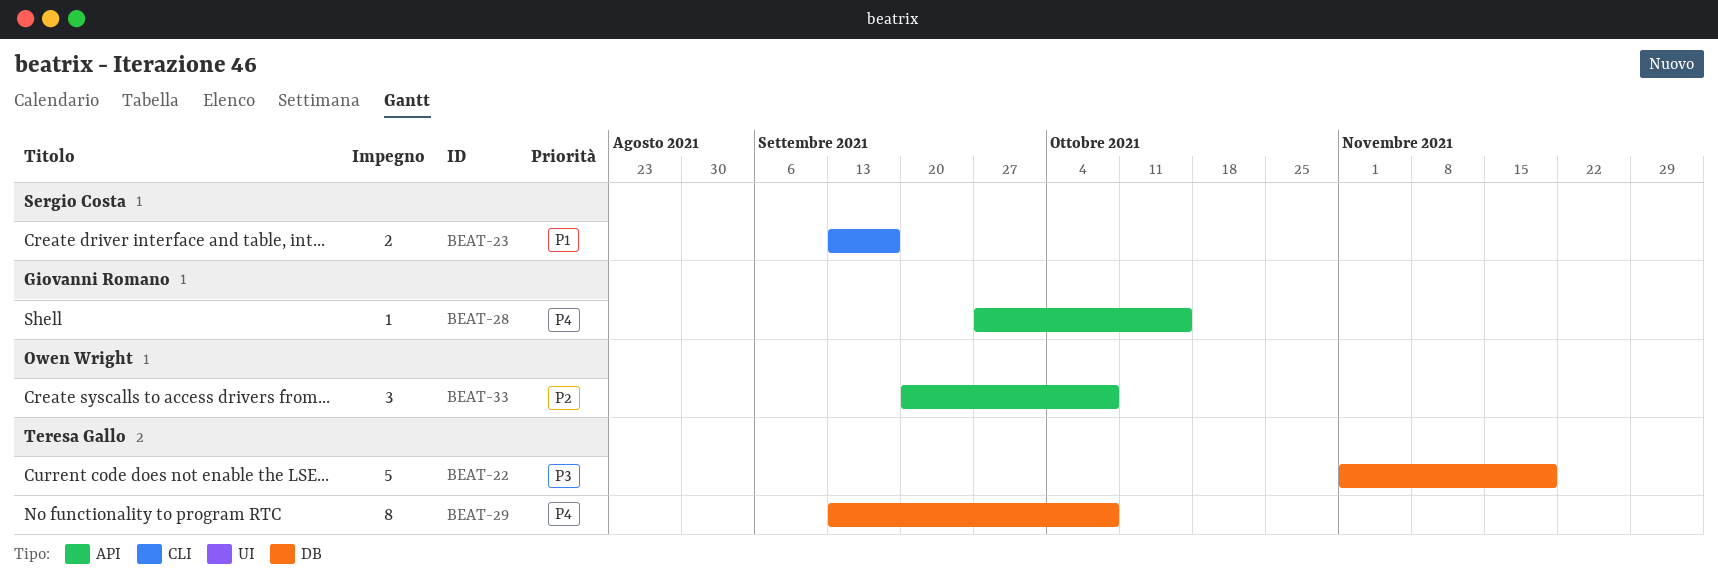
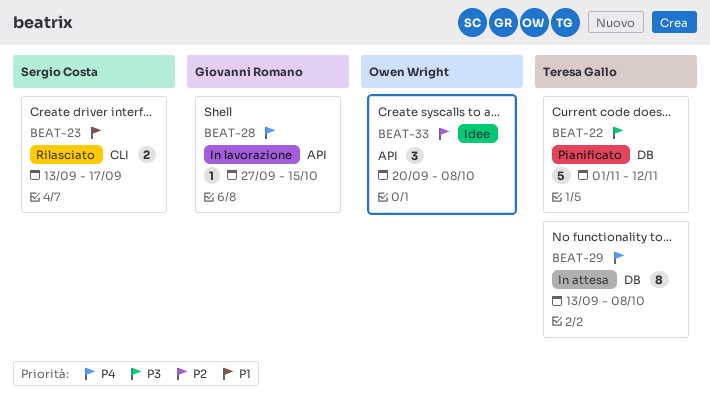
BEAT-22, due: Nov 19 -> Nov 12

